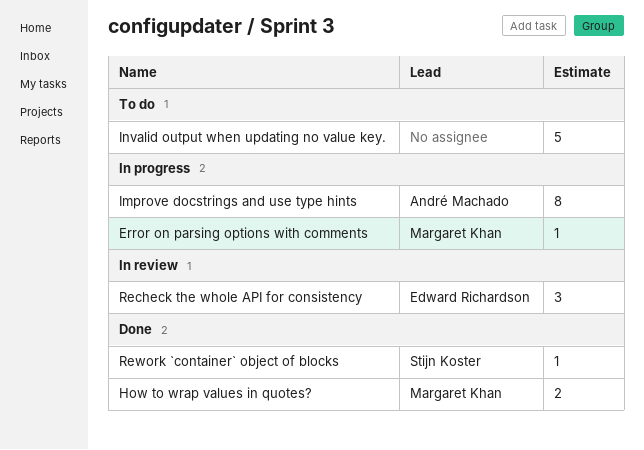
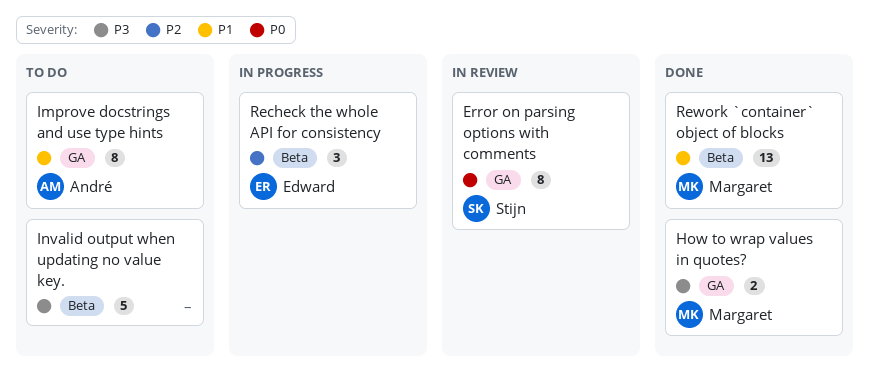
Error on parsing options with comments, status: In progress -> In review
Error on parsing options with comments, owner: Margaret Khan -> Stijn Koster
Error on parsing options with comments, estimate: 1 -> 8
Improve docstrings and use type hints, status: In progress -> To do
Recheck the whole API for consistency, status: In review -> In progress
Rework `container` object of blocks, owner: Stijn Koster -> Margaret Khan
Rework `container` object of blocks, estimate: 1 -> 13

